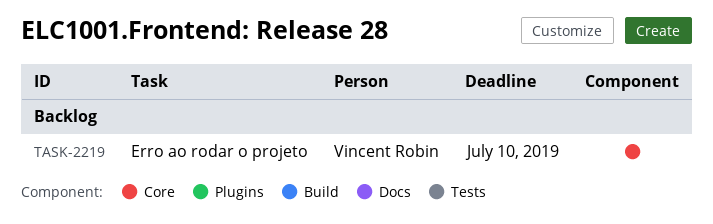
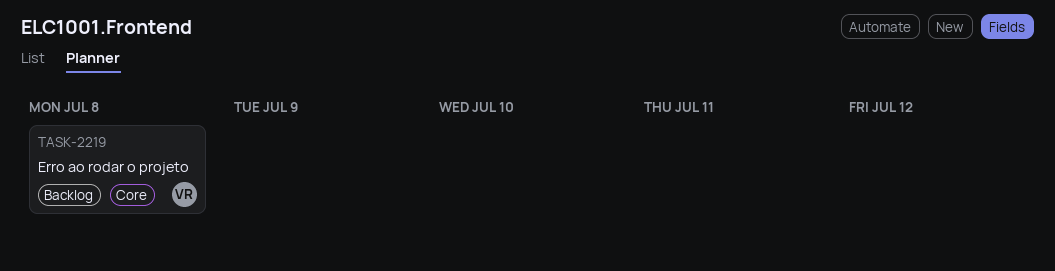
TASK-2219, due: Jul 10 -> Jul 8

